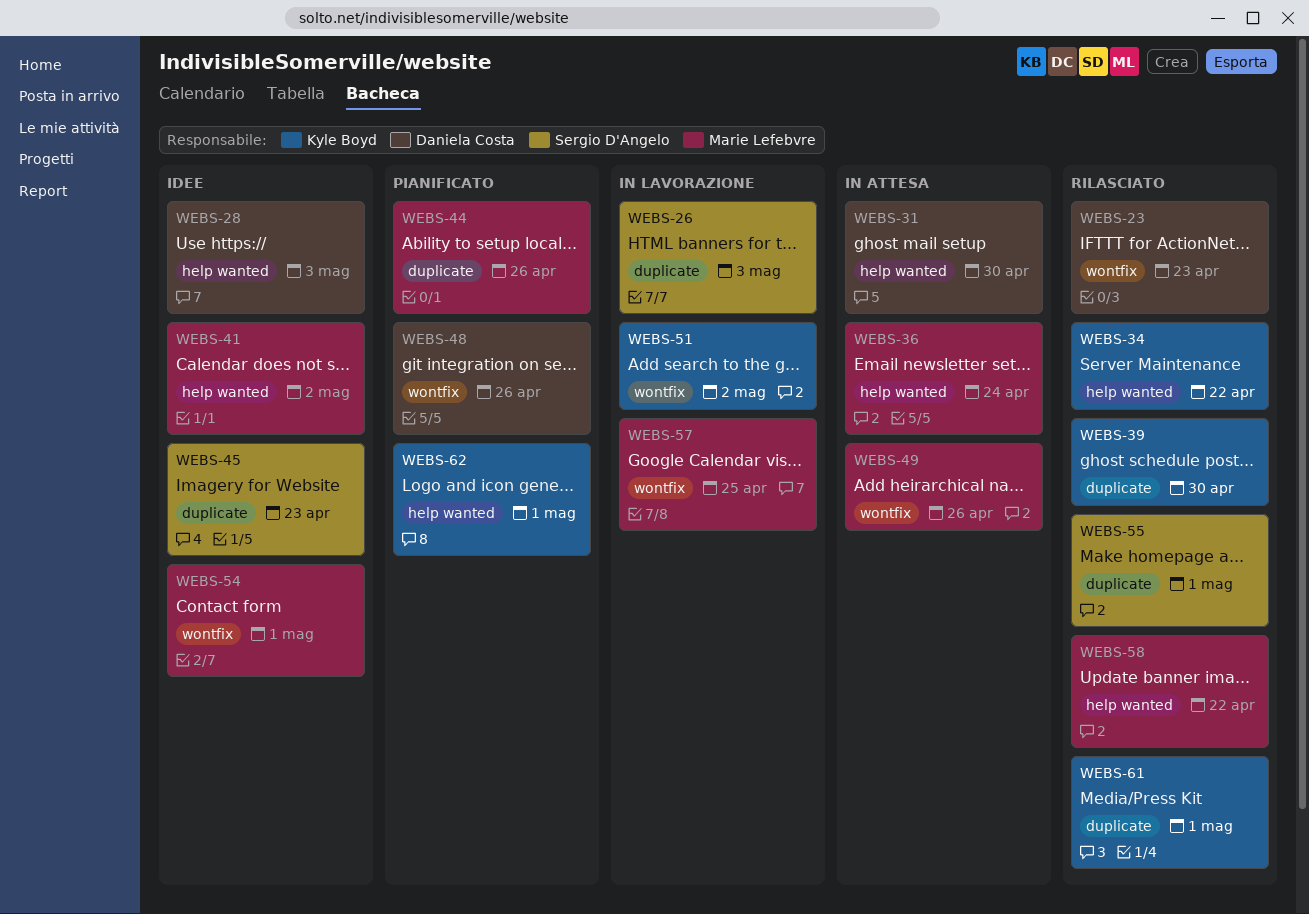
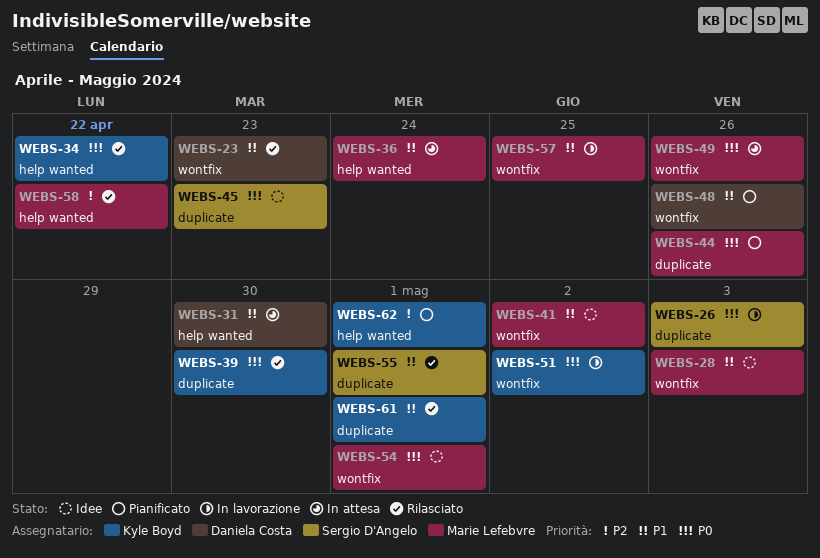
WEBS-28, owner: Daniela Costa -> Marie Lefebvre
WEBS-28, label: help wanted -> wontfix
WEBS-41, label: help wanted -> wontfix

